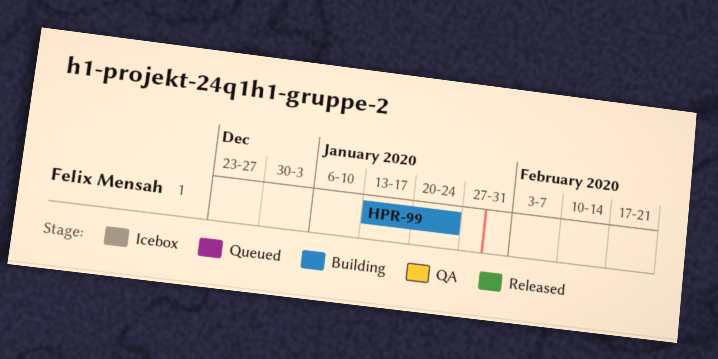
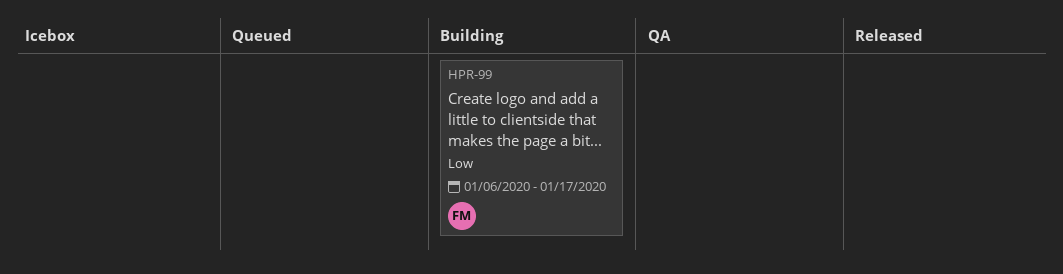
HPR-99, start: Jan 13 -> Jan 6
HPR-99, due: Jan 24 -> Jan 17

